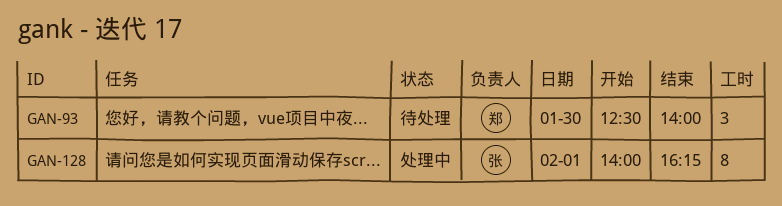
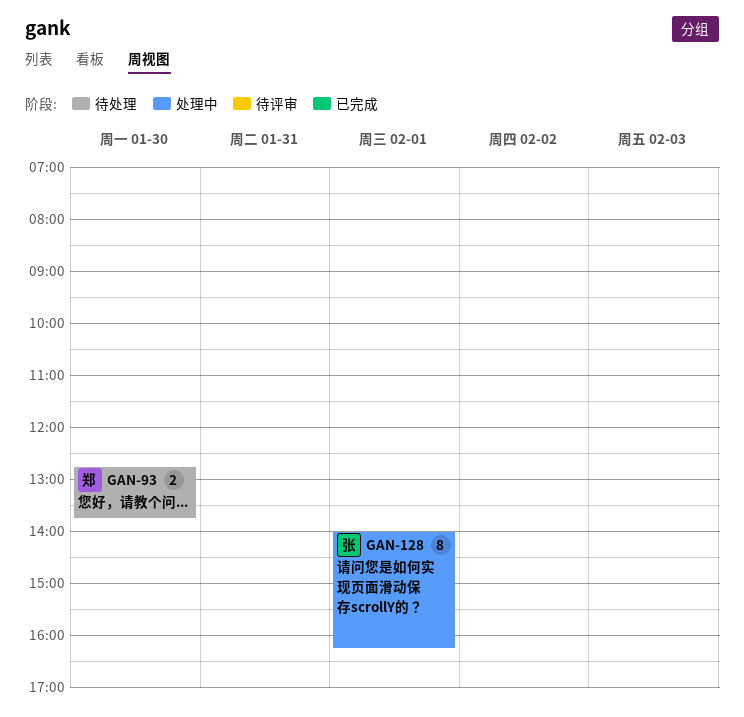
GAN-93, estimate: 3 -> 2
GAN-93, begins: 12:30 -> 12:45
GAN-93, ends: 14:00 -> 13:45

